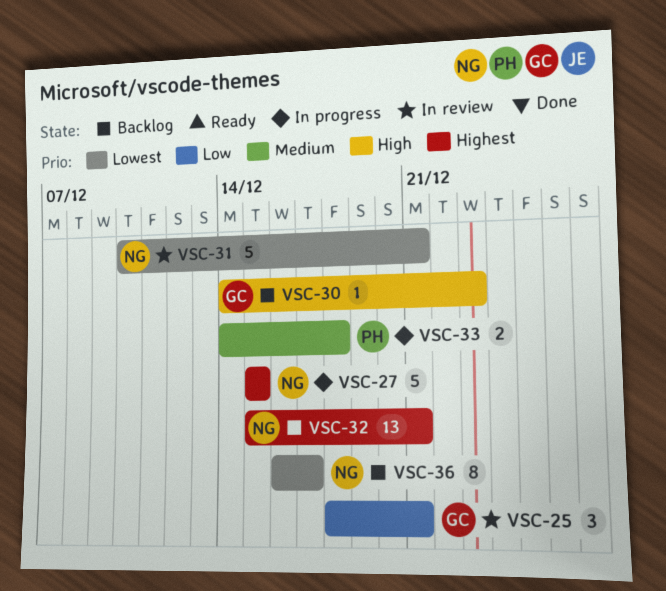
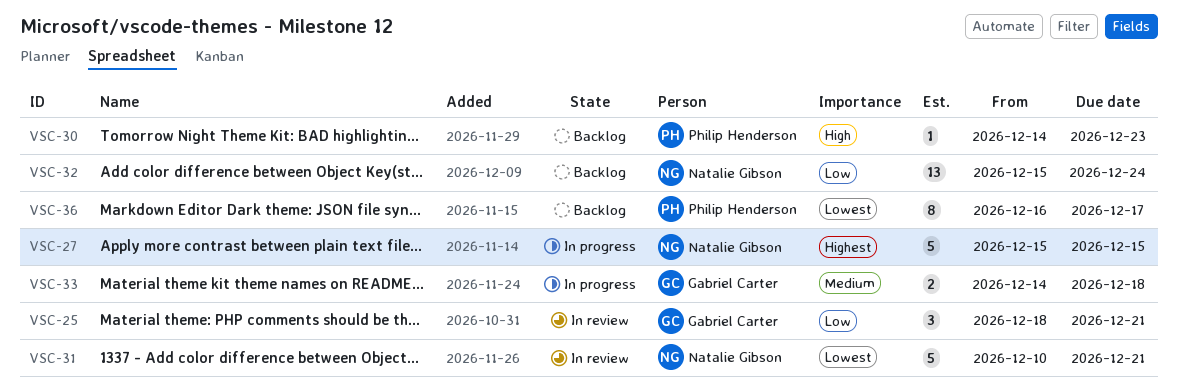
VSC-30, owner: Gabriel Carter -> Philip Henderson
VSC-32, priority: Highest -> Low
VSC-32, due: Dec 21 -> Dec 24
VSC-33, owner: Philip Henderson -> Gabriel Carter
VSC-36, owner: Natalie Gibson -> Philip Henderson

